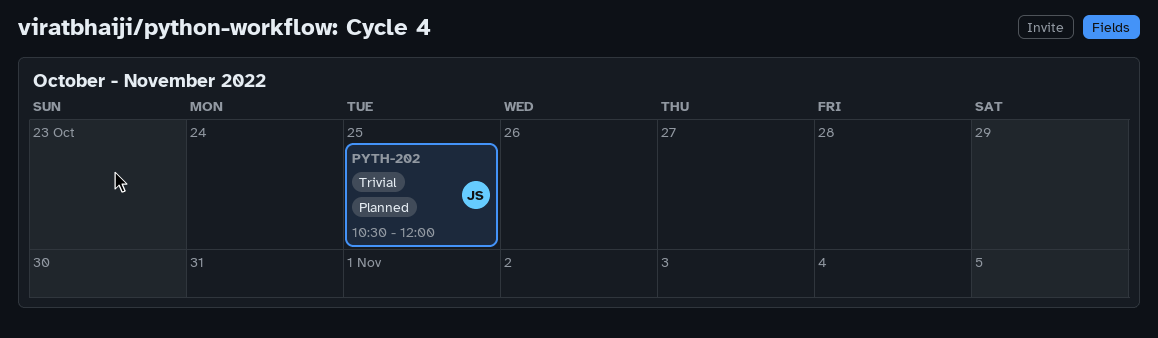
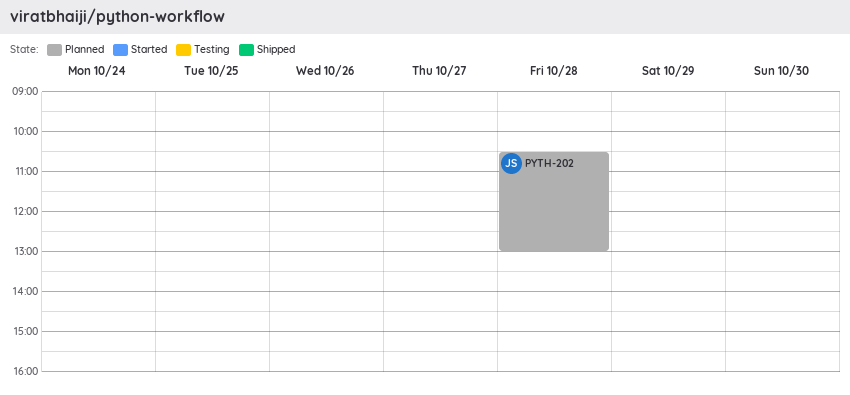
PYTH-202, day: Oct 25 -> Oct 28
PYTH-202, ends: 12:00 -> 13:00

